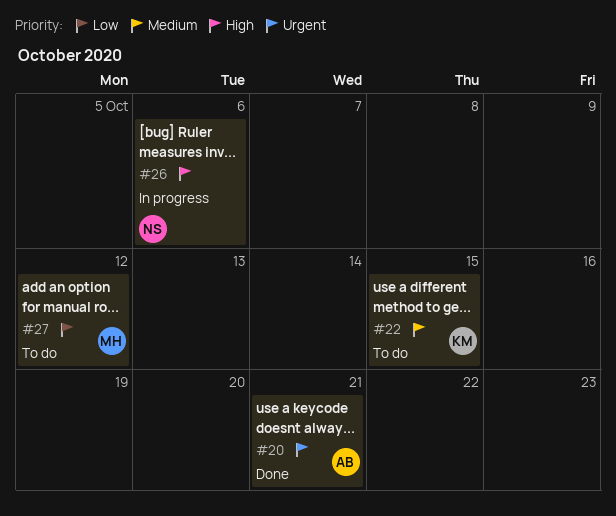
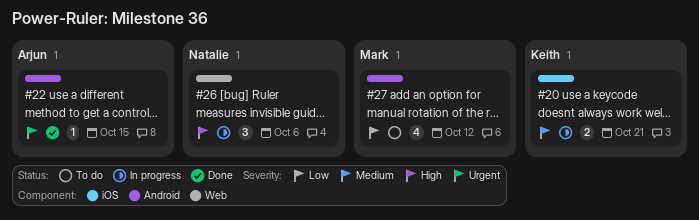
#20, status: Done -> In progress
#20, owner: Arjun -> Keith
#20, priority: Urgent -> Medium
#22, status: To do -> Done
#22, owner: Keith -> Arjun
#22, priority: Medium -> Urgent

